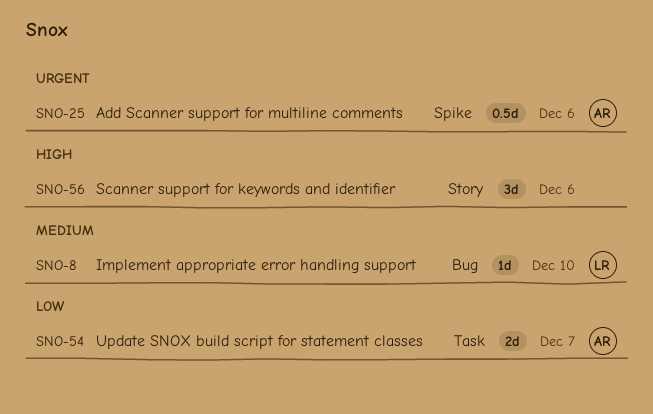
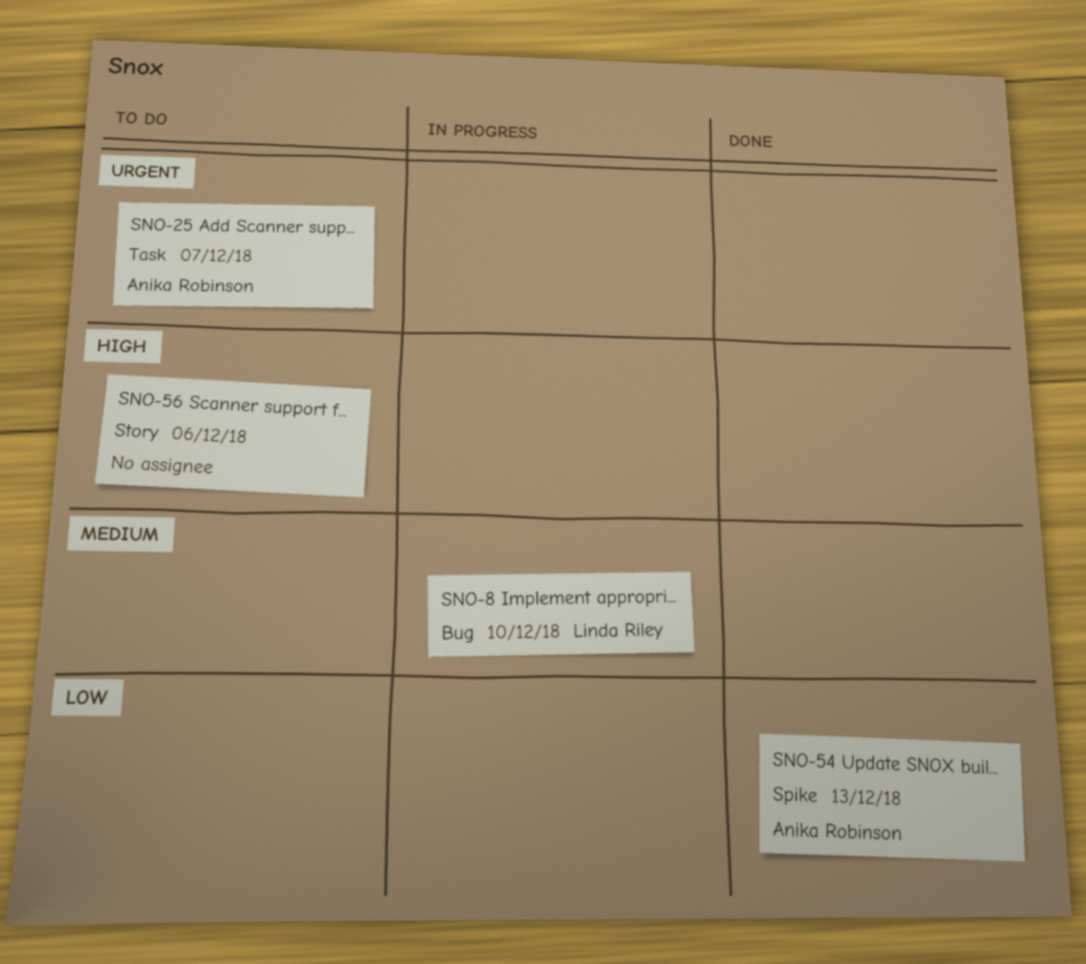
SNO-25, label: Spike -> Task
SNO-25, due: Dec 6 -> Dec 7
SNO-54, label: Task -> Spike
SNO-54, due: Dec 7 -> Dec 13

